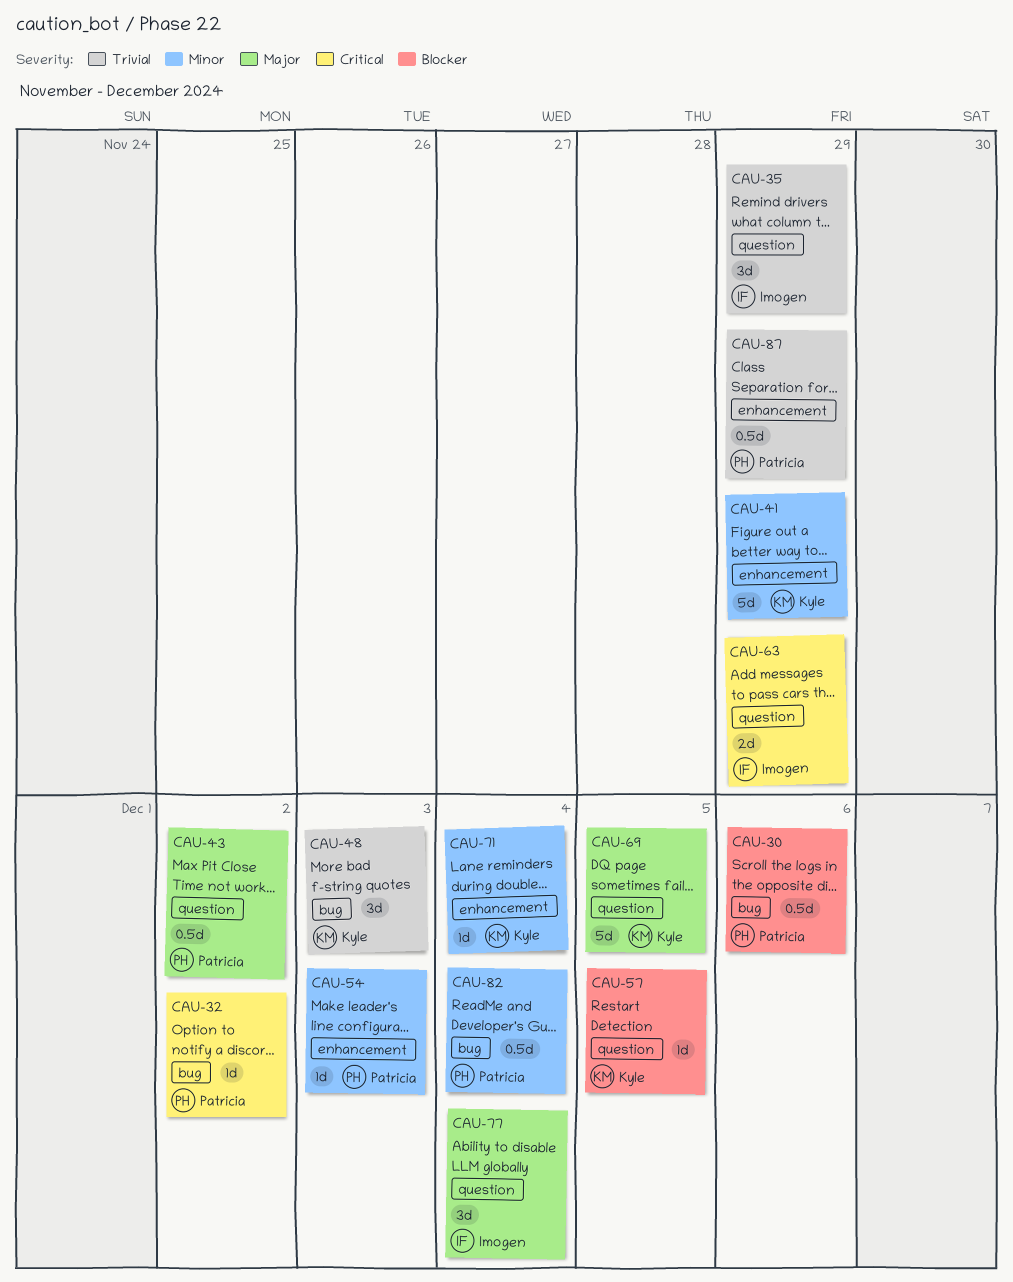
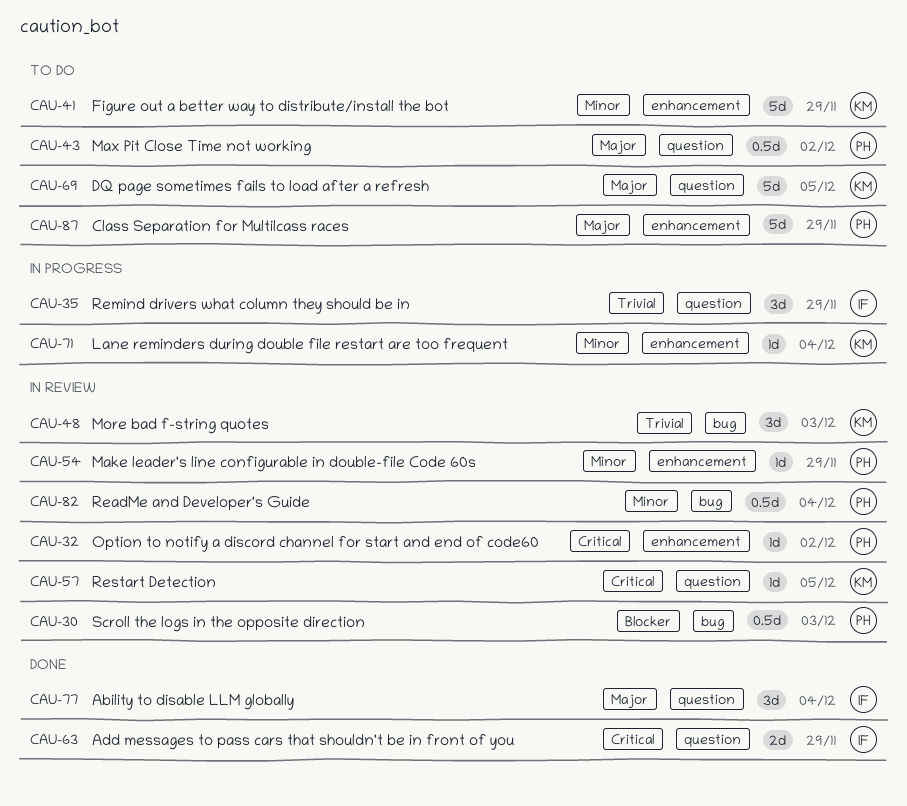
CAU-30, due: Dec 6 -> Dec 3
CAU-32, label: bug -> enhancement
CAU-54, due: Dec 3 -> Nov 29
CAU-57, priority: Blocker -> Critical
CAU-87, priority: Trivial -> Major
CAU-87, estimate: 0.5d -> 5d

